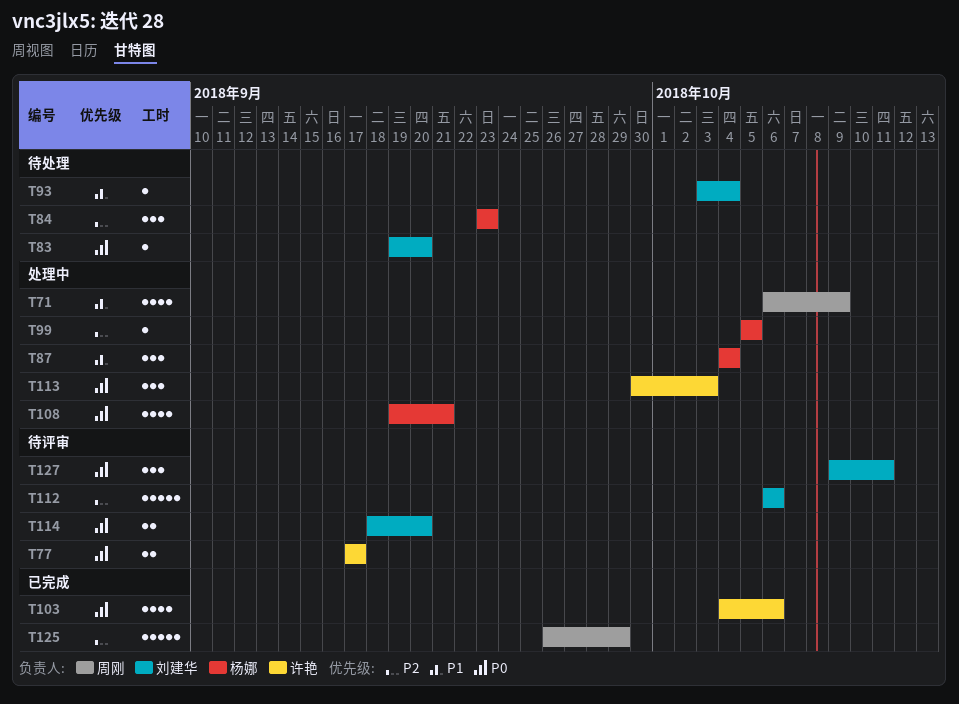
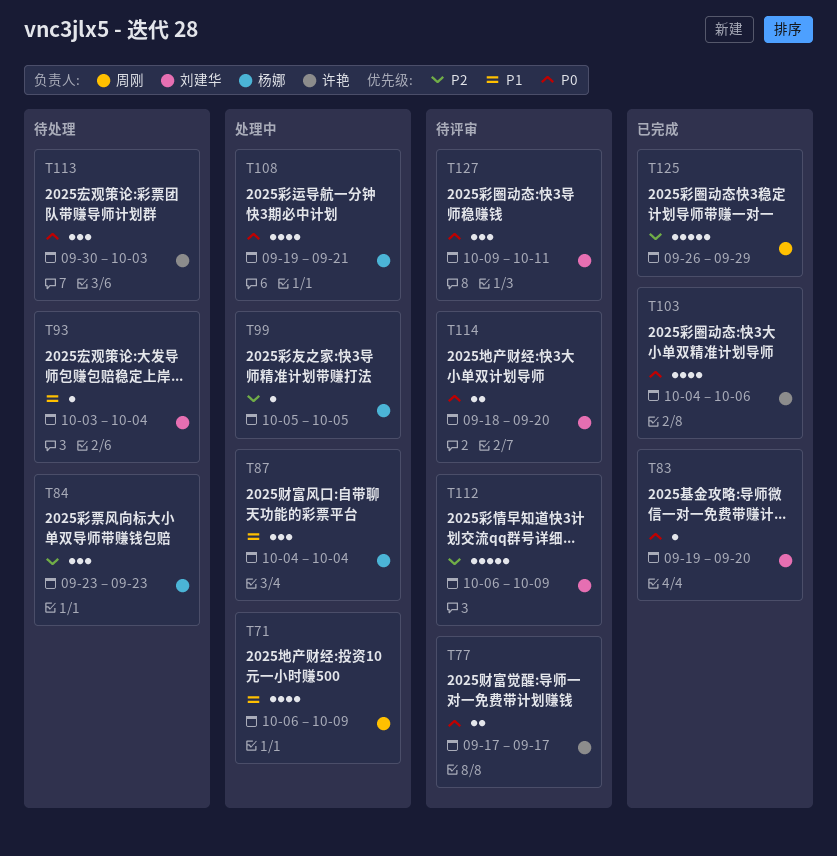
T83, status: 待处理 -> 已完成
T112, due: Oct 6 -> Oct 9
T113, status: 处理中 -> 待处理

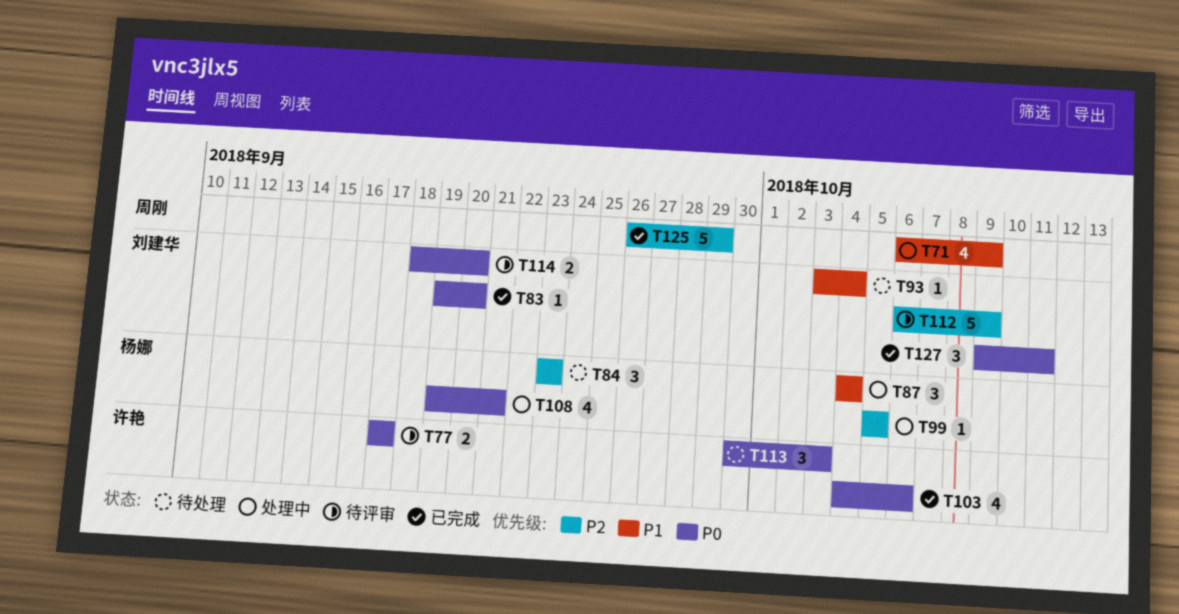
T127, status: 待评审 -> 已完成

